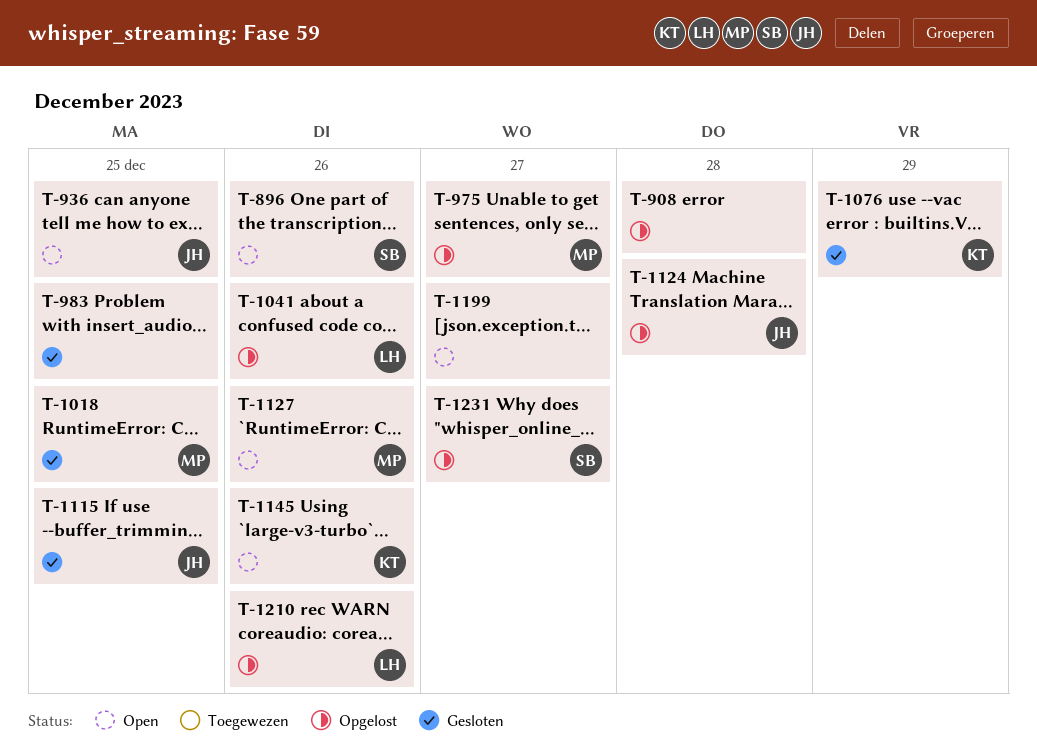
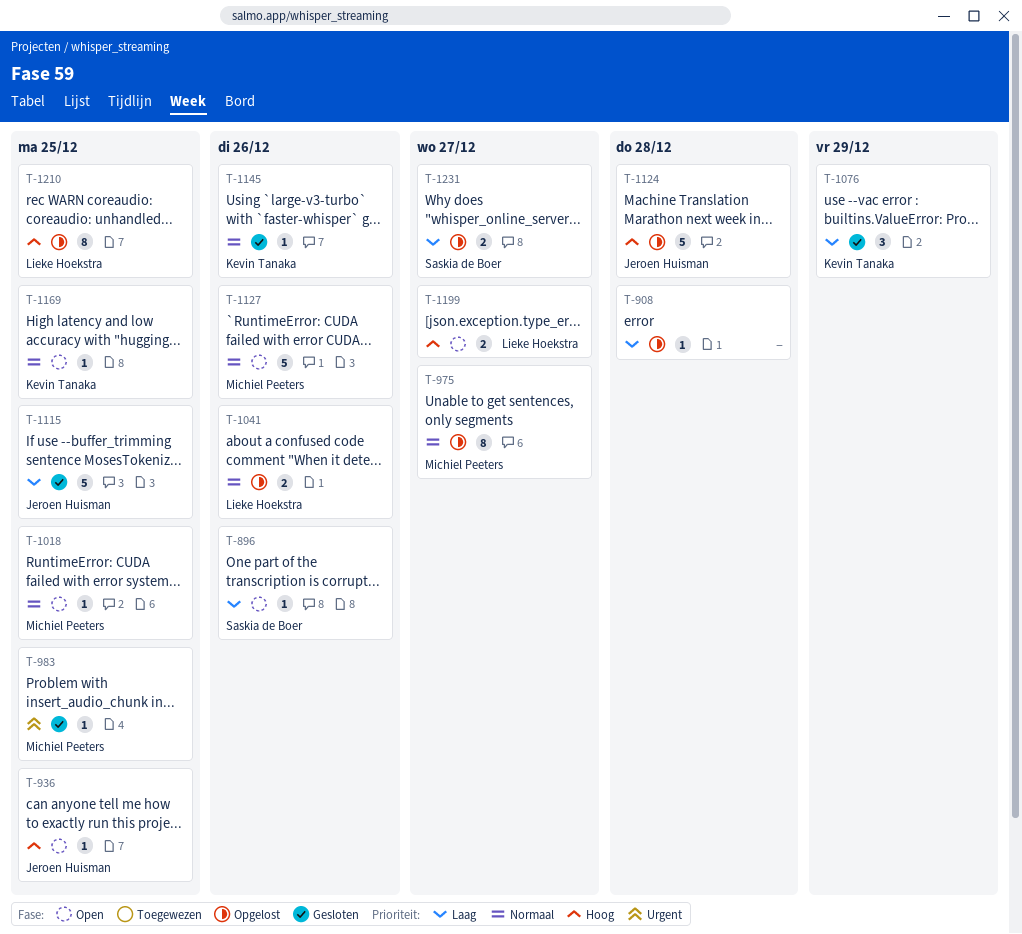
T-983, owner: none -> Michiel Peeters
T-1018, status: Gesloten -> Open
T-1145, status: Open -> Gesloten
T-1169: none -> present
T-1199, owner: none -> Lieke Hoekstra
T-1210, due: Dec 26 -> Dec 25

